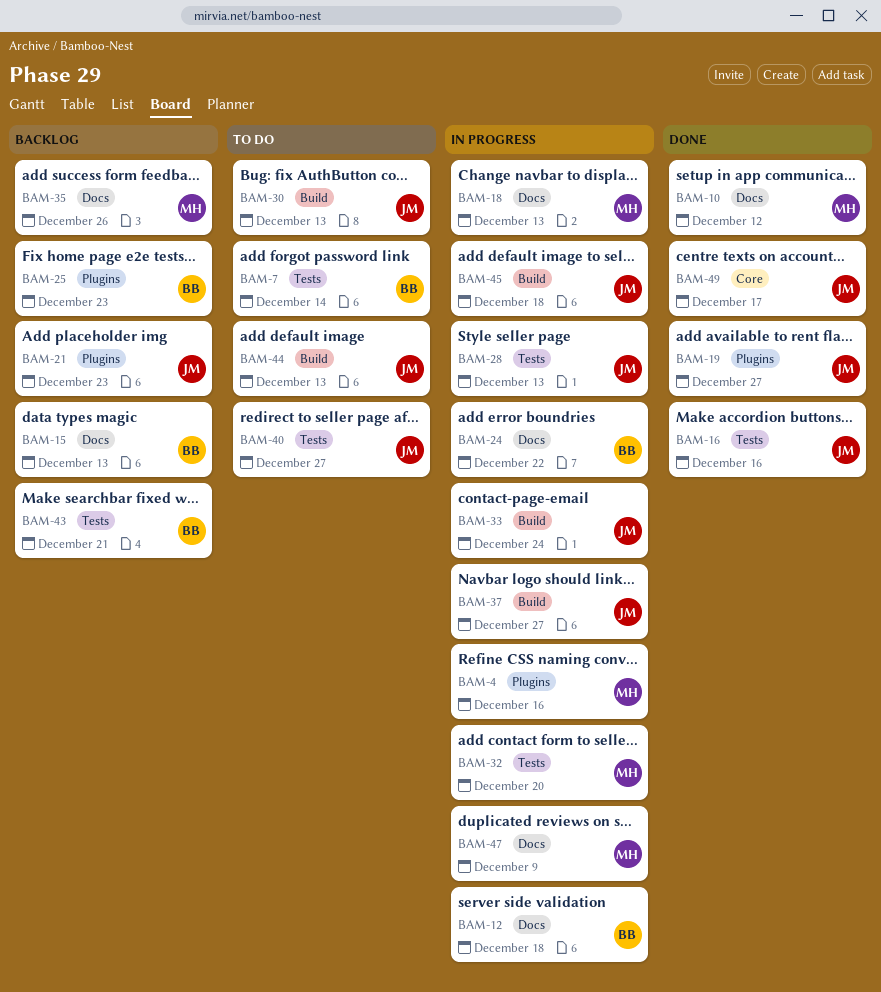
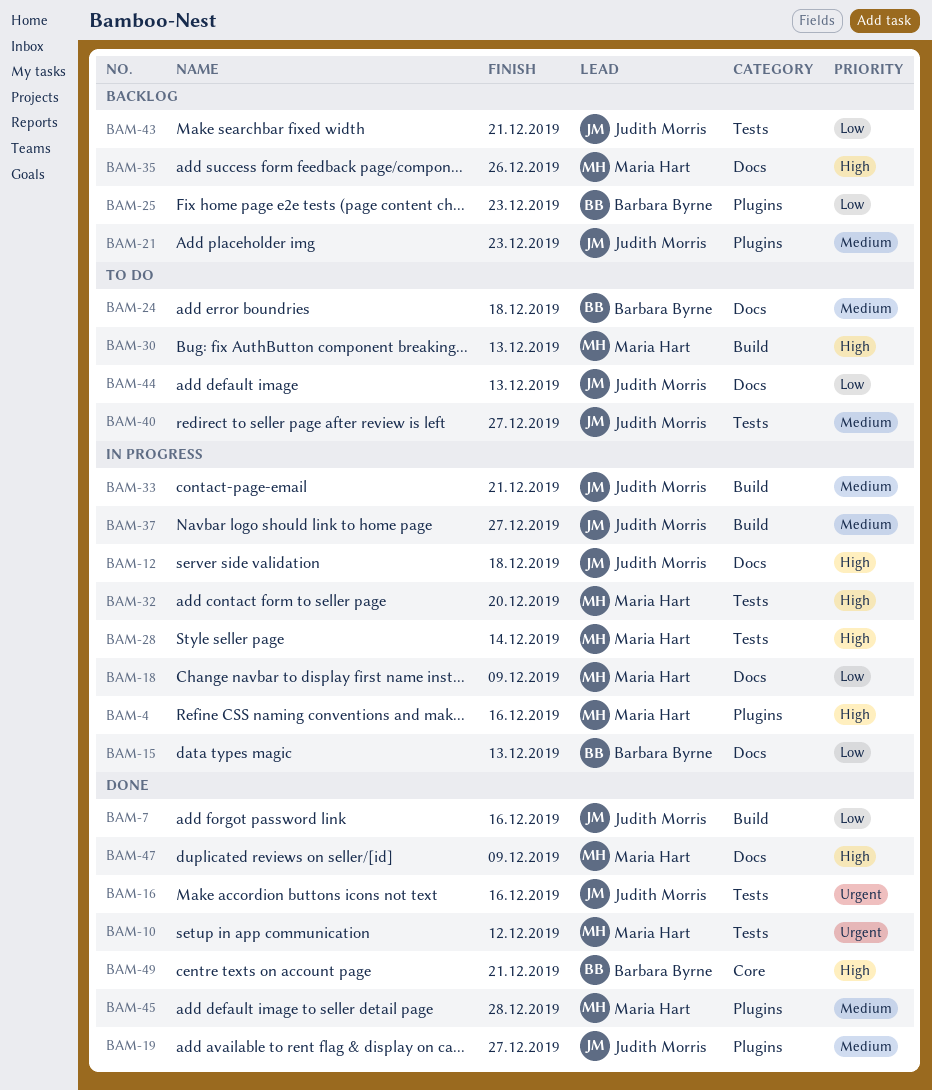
BAM-7, status: To do -> Done
BAM-7, owner: Barbara Byrne -> Judith Morris
BAM-7, label: Tests -> Build
BAM-7, due: Dec 14 -> Dec 16
BAM-10, label: Docs -> Tests
BAM-12, owner: Barbara Byrne -> Judith Morris
BAM-15, status: Backlog -> In progress
BAM-18, due: Dec 13 -> Dec 9
BAM-24, status: In progress -> To do
BAM-24, due: Dec 22 -> Dec 18
BAM-28, owner: Judith Morris -> Maria Hart
BAM-28, due: Dec 13 -> Dec 14
BAM-30, owner: Judith Morris -> Maria Hart
BAM-33, due: Dec 24 -> Dec 21
BAM-43, owner: Barbara Byrne -> Judith Morris
BAM-44, label: Build -> Docs
BAM-45, status: In progress -> Done
BAM-45, owner: Judith Morris -> Maria Hart
BAM-45, label: Build -> Plugins
BAM-45, due: Dec 18 -> Dec 28
BAM-47, status: In progress -> Done
BAM-49, owner: Judith Morris -> Barbara Byrne
BAM-49, due: Dec 17 -> Dec 21

